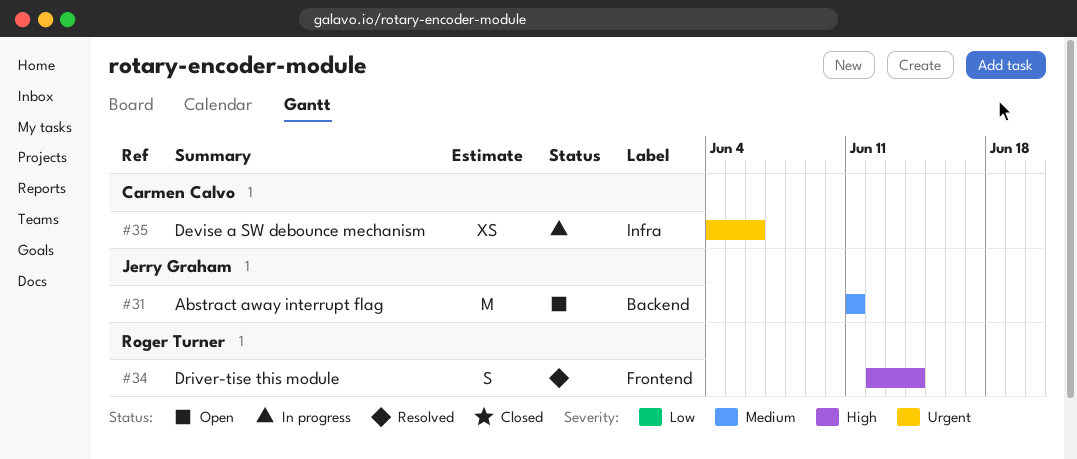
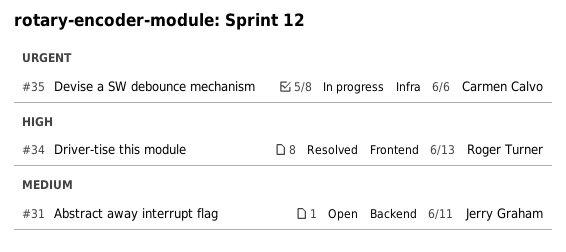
#34, due: Jun 14 -> Jun 13

